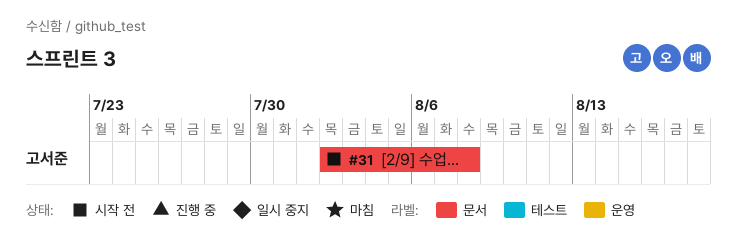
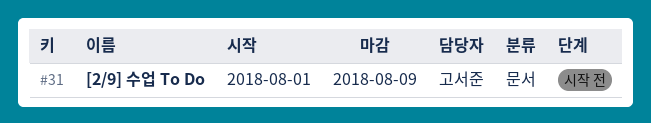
#31, start: Aug 2 -> Aug 1
#31, due: Aug 8 -> Aug 9

